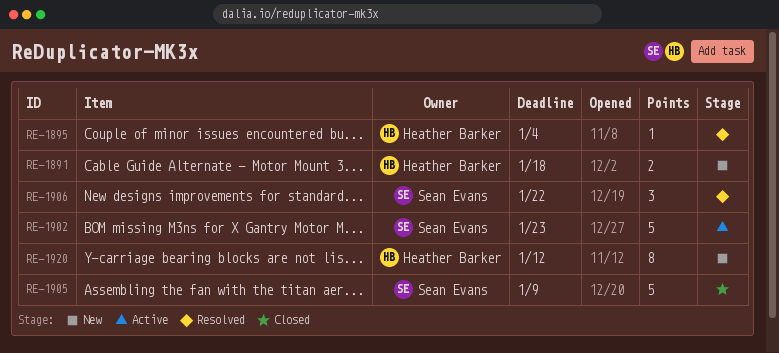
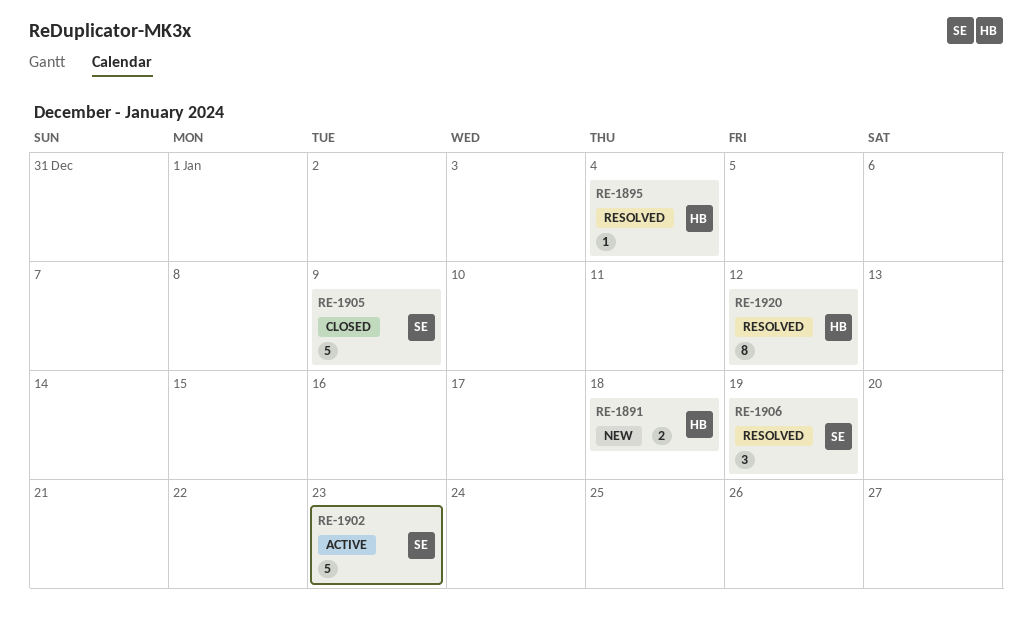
RE-1906, due: Jan 22 -> Jan 19
RE-1920, status: New -> Resolved

